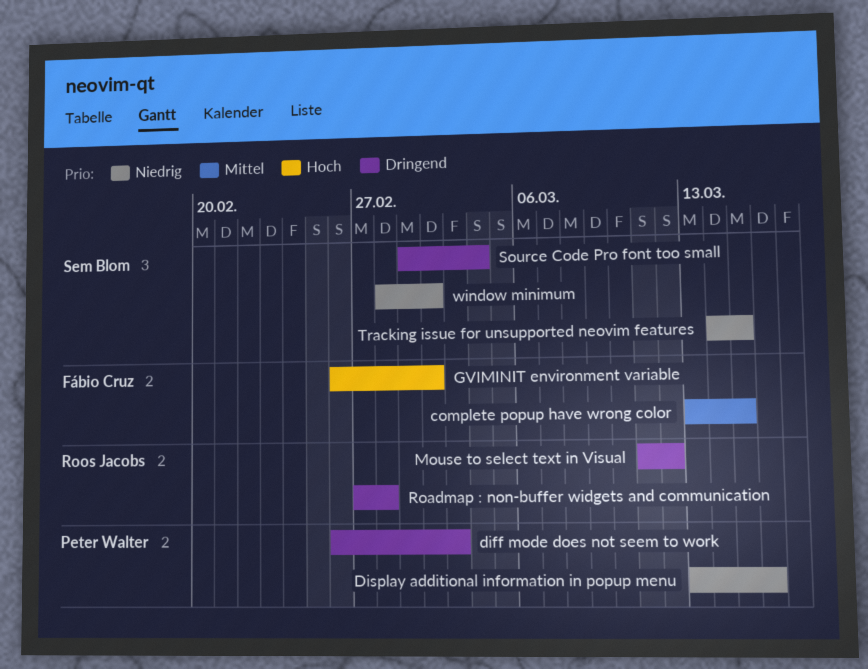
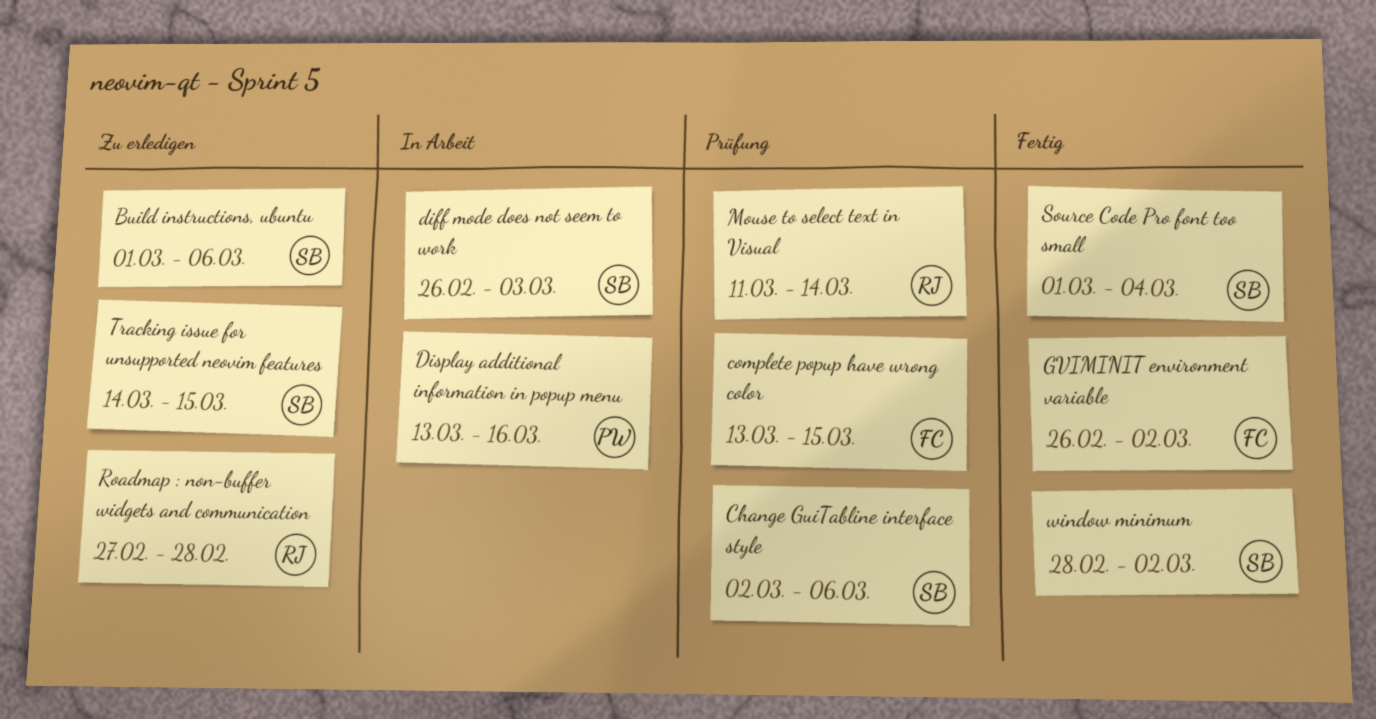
Build instructions, ubuntu: none -> present
Change GuiTabline interface style: none -> present
diff mode does not seem to work, owner: Peter Walter -> Sem Blom
Mouse to select text in Visual, due: Mar 12 -> Mar 14

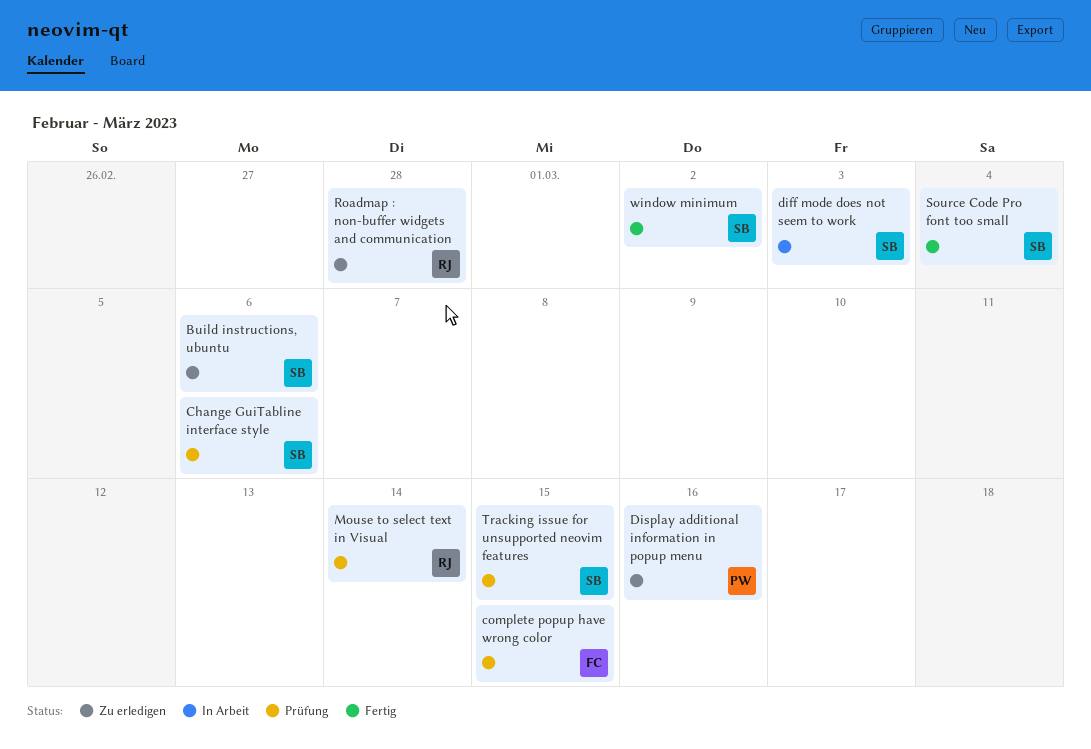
Display additional information in popup menu, status: In Arbeit -> Zu erledigen
GVIMINIT environment variable: present -> none
Tracking issue for unsupported neovim features, status: Zu erledigen -> Prüfung

